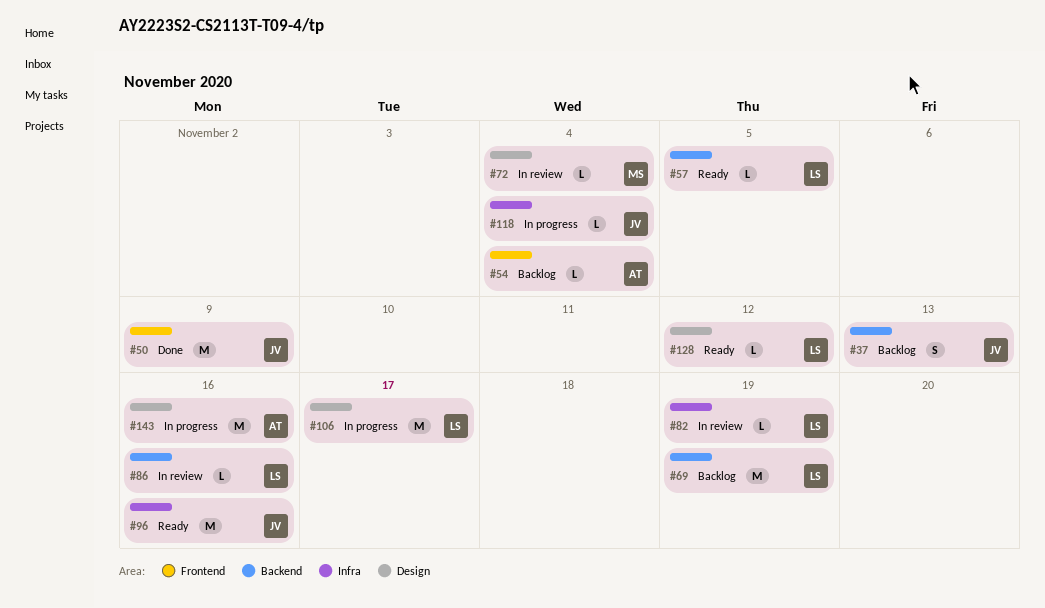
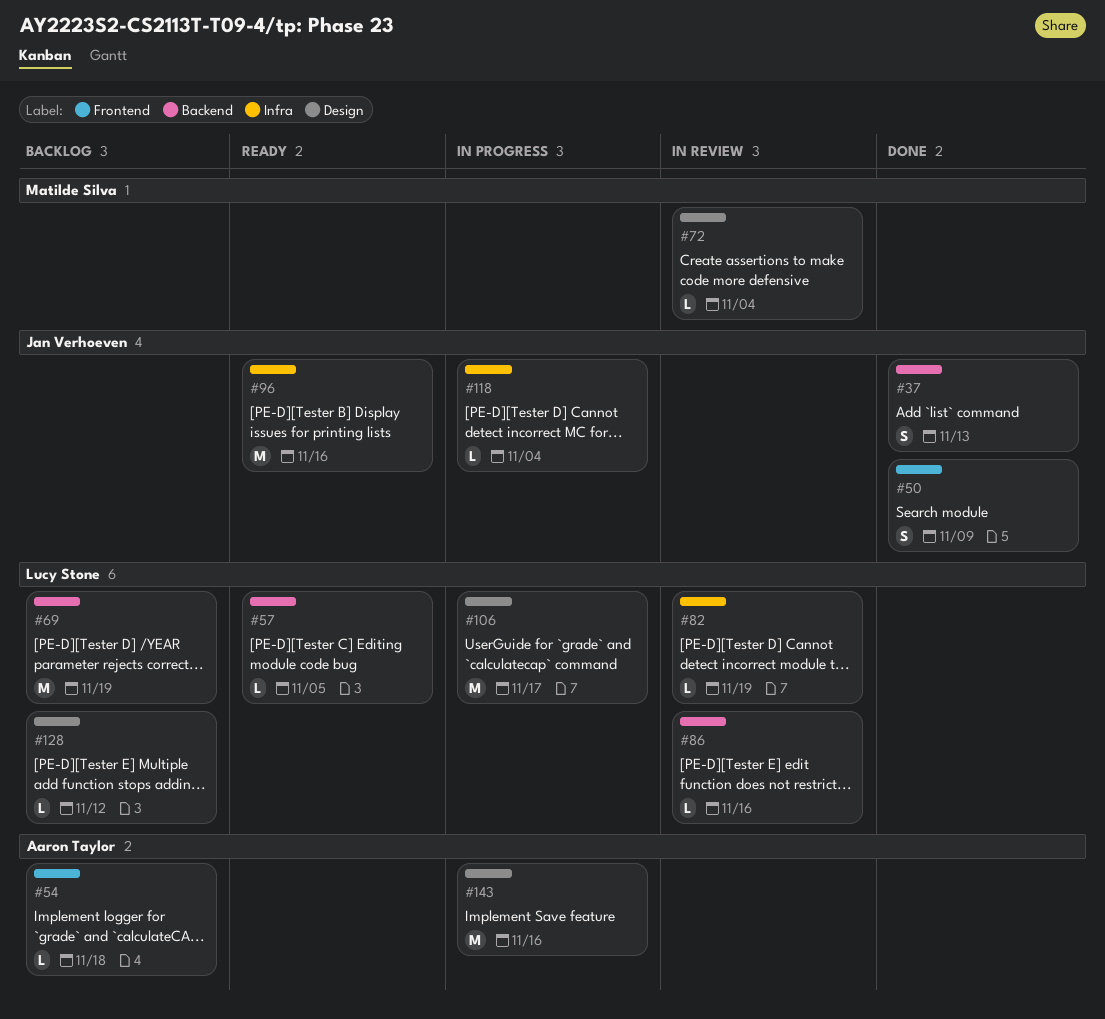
#37, status: Backlog -> Done
#50, estimate: M -> S
#54, due: Nov 4 -> Nov 18
#128, status: Ready -> Backlog

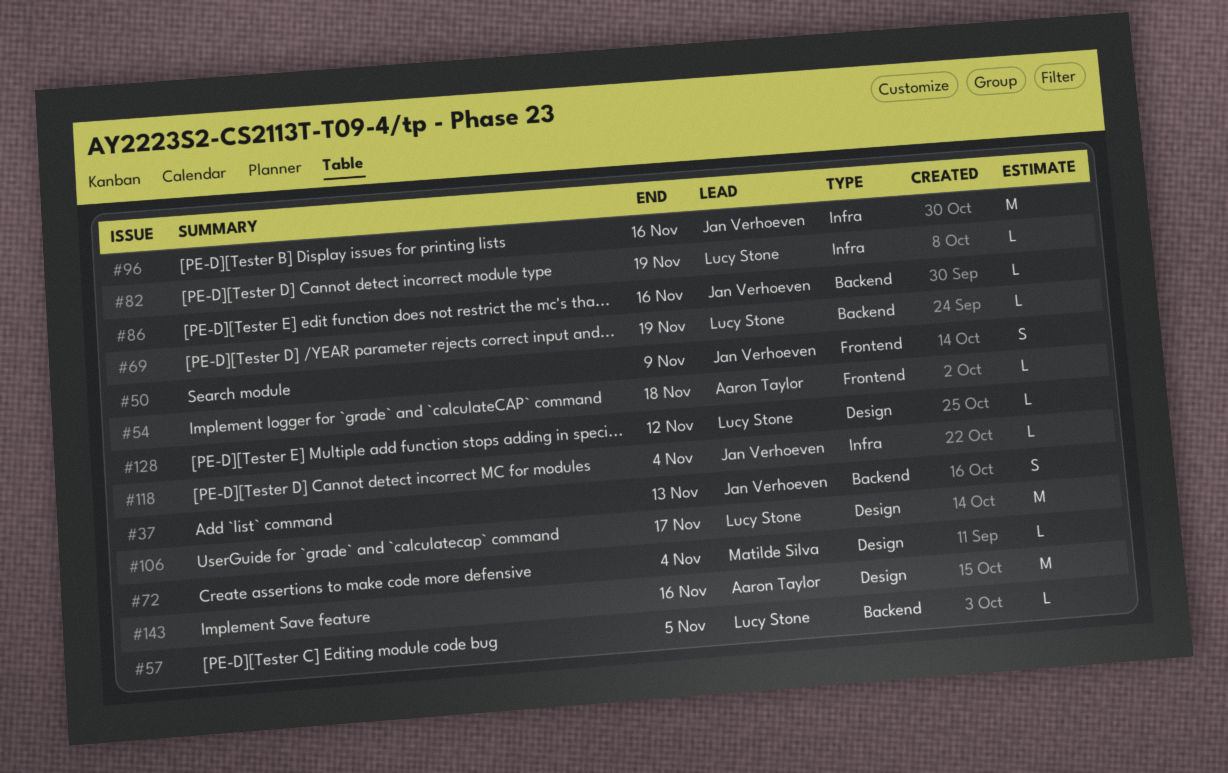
#69, estimate: M -> L
#86, owner: Lucy Stone -> Jan Verhoeven

